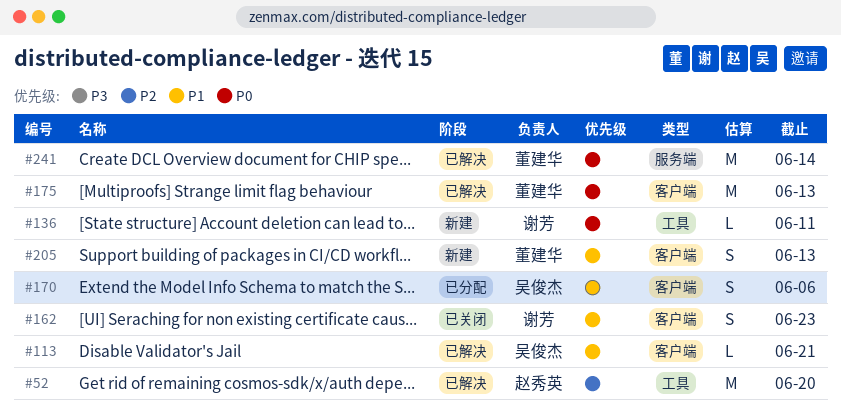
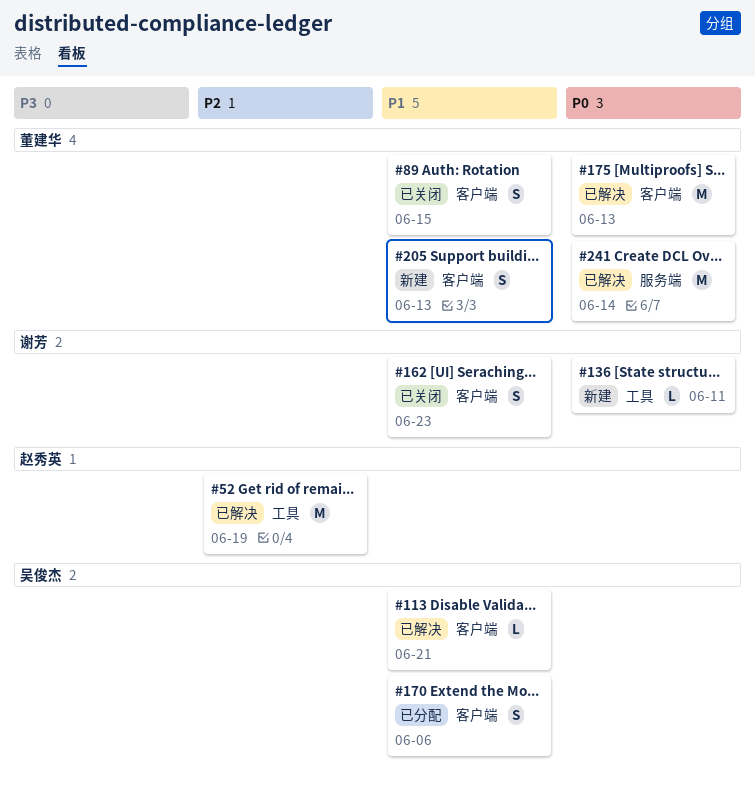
#52, due: Jun 20 -> Jun 19
#89: none -> present

